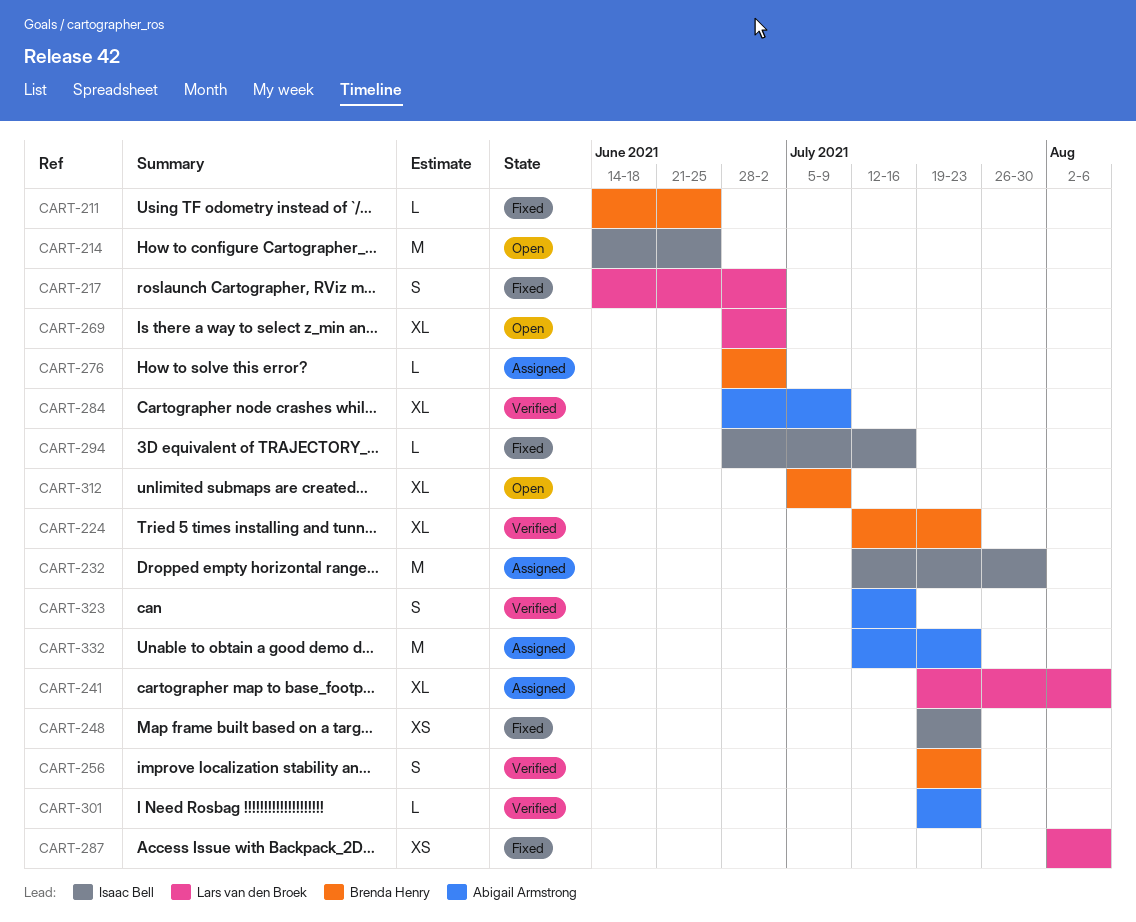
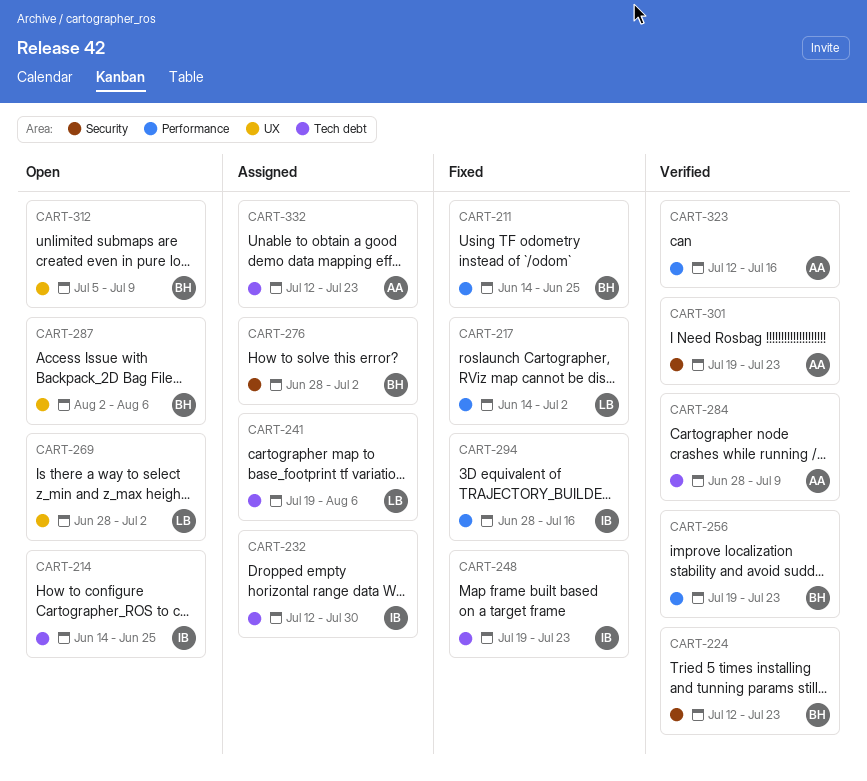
CART-287, status: Fixed -> Open
CART-287, owner: Lars van den Broek -> Brenda Henry

